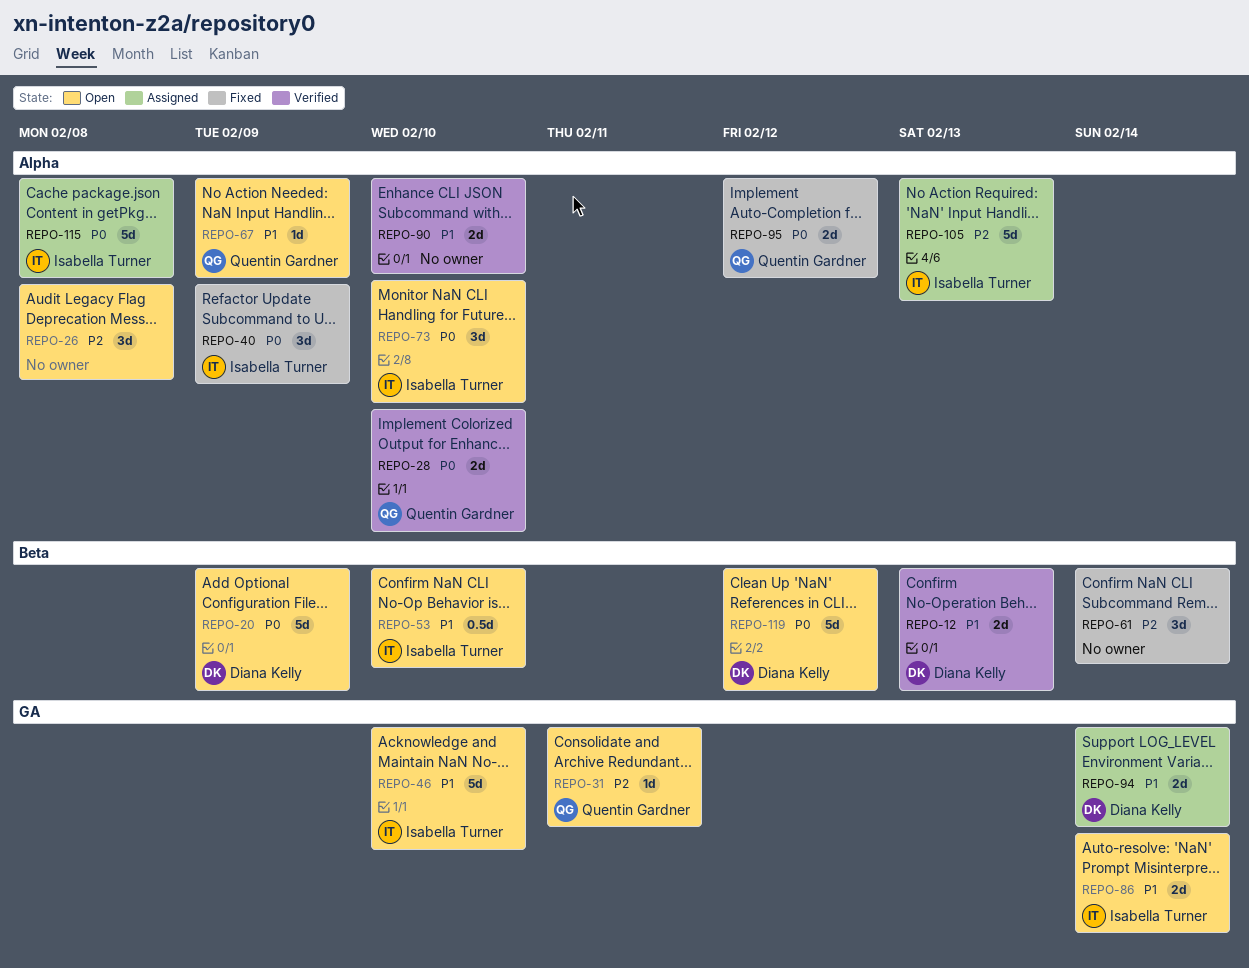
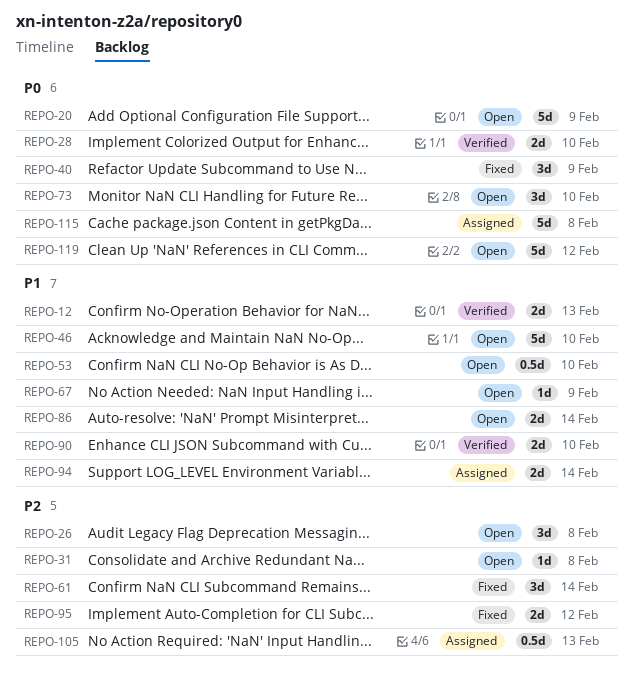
REPO-31, due: Feb 11 -> Feb 8
REPO-95, priority: P0 -> P2
REPO-105, estimate: 5d -> 0.5d

